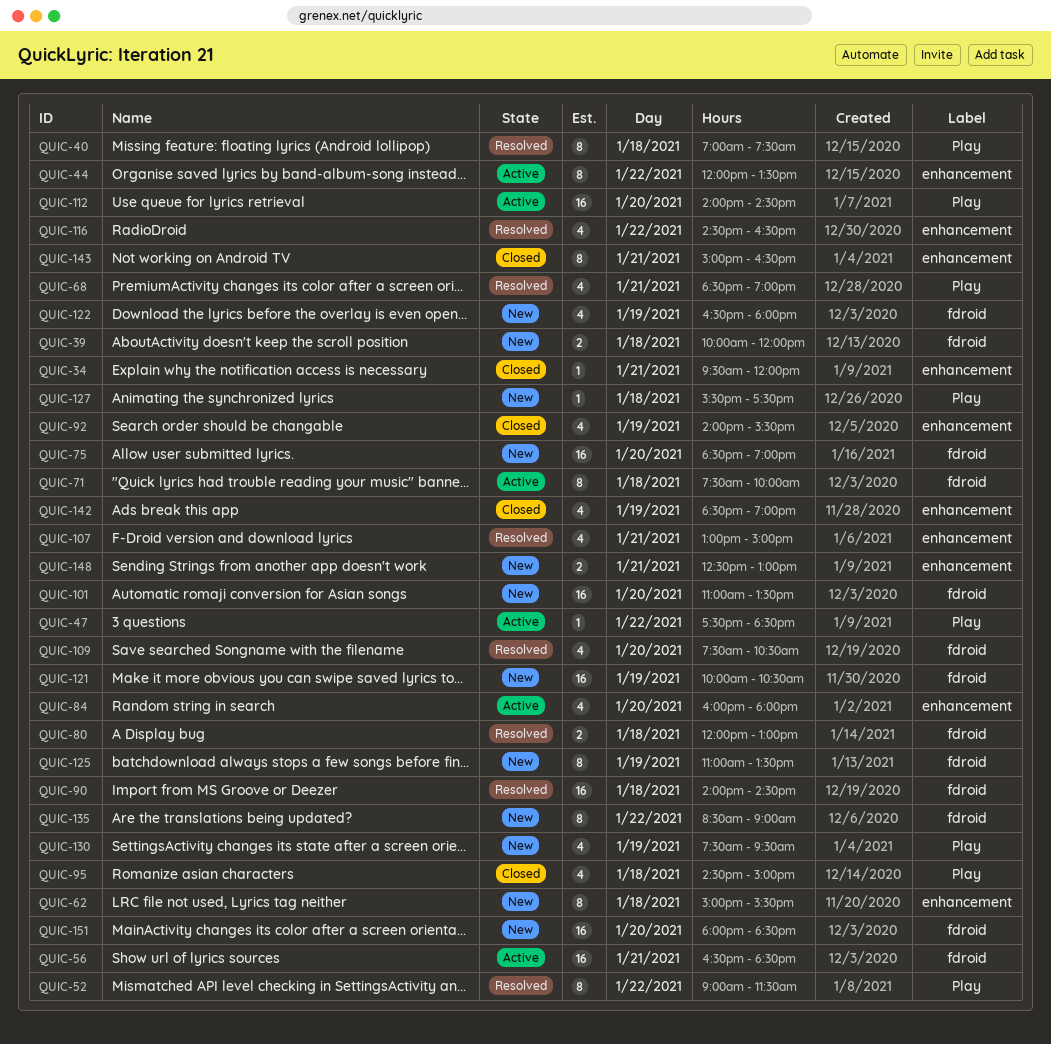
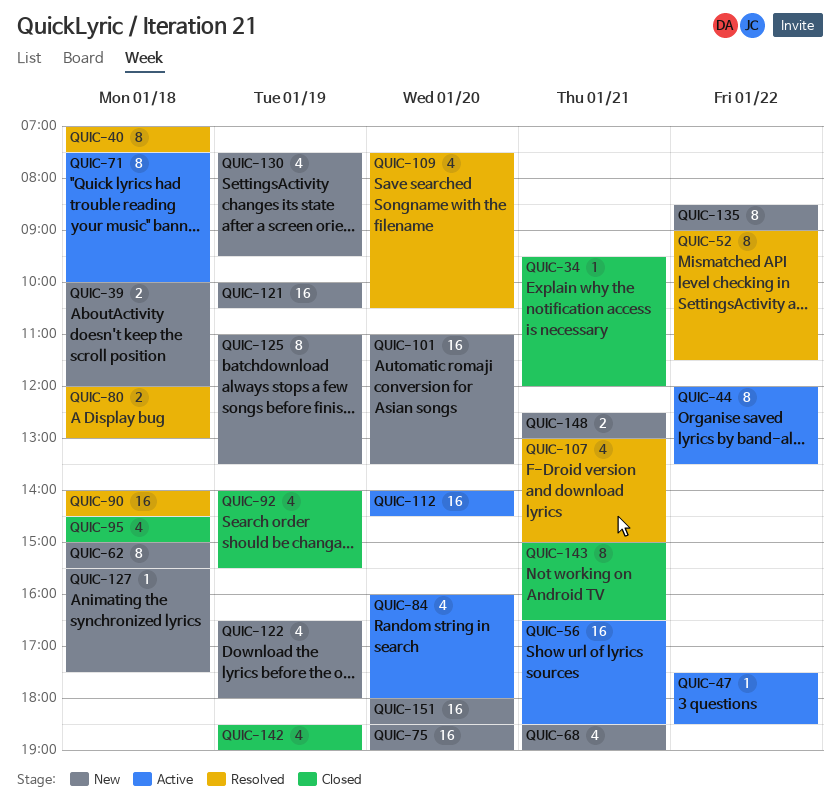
QUIC-68, status: Resolved -> New
QUIC-116: present -> none

